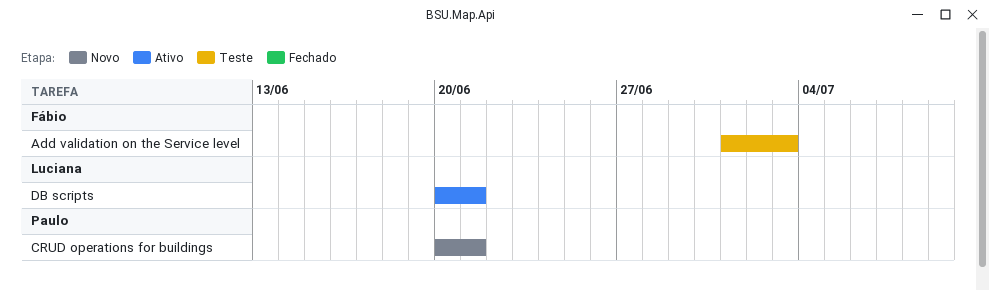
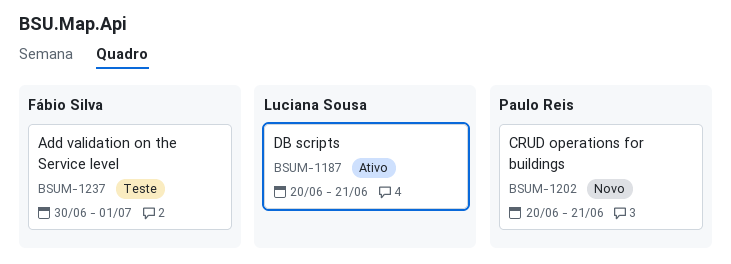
Add validation on the Service level, start: Jul 1 -> Jun 30
Add validation on the Service level, due: Jul 3 -> Jul 1

